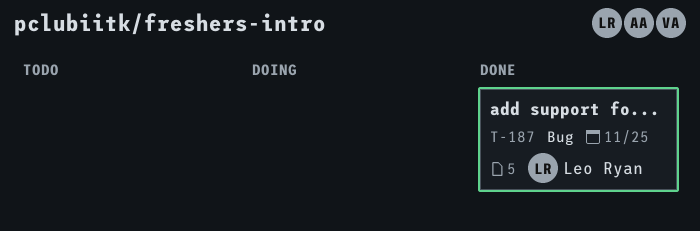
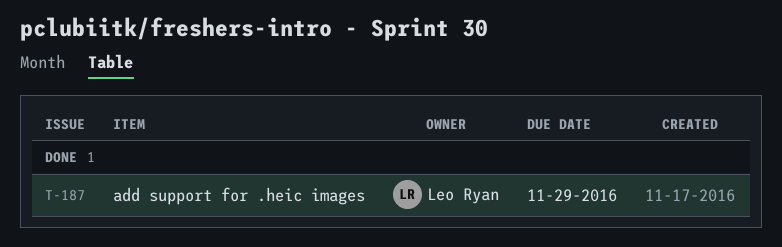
T-187, due: Nov 25 -> Nov 29

